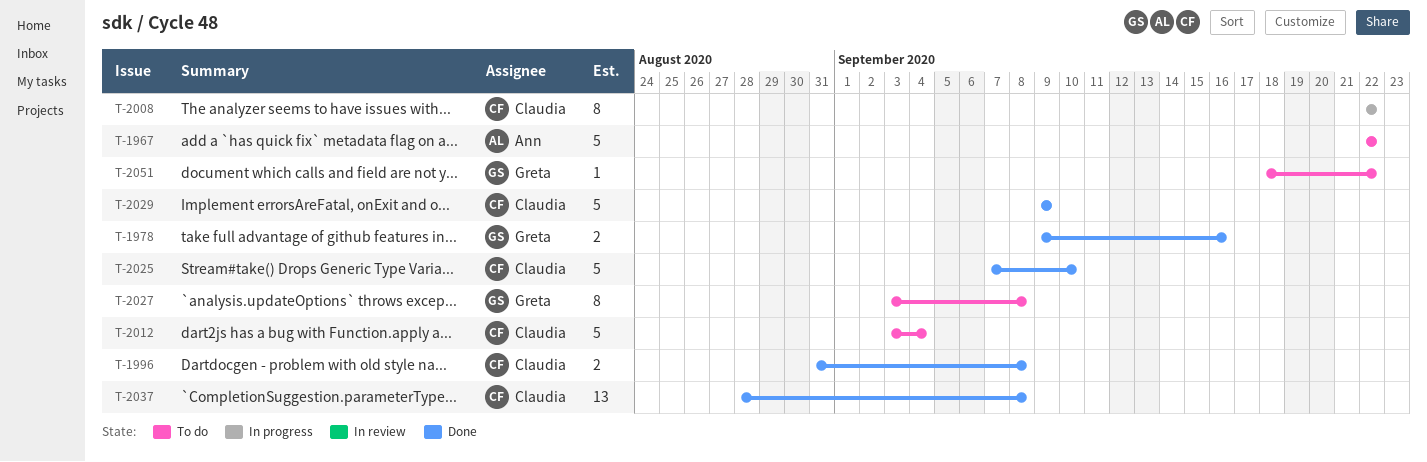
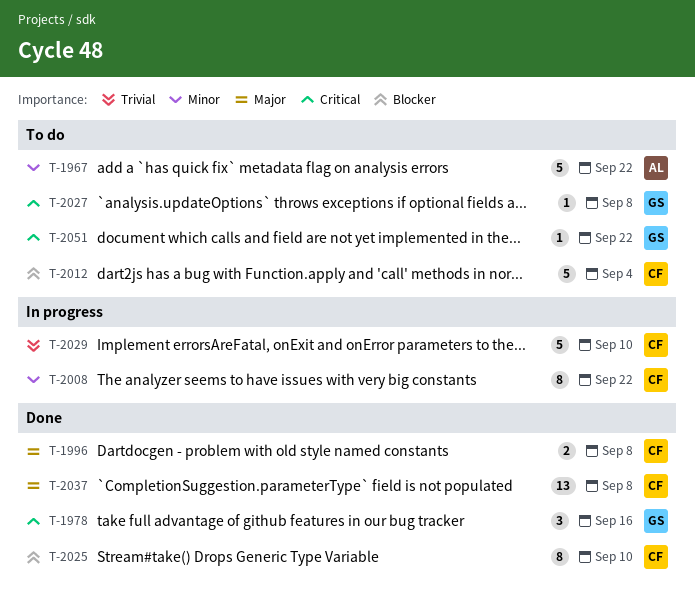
T-1978, estimate: 2 -> 3
T-2025, estimate: 5 -> 8
T-2027, estimate: 8 -> 1
T-2029, status: Done -> In progress
T-2029, due: Sep 9 -> Sep 10

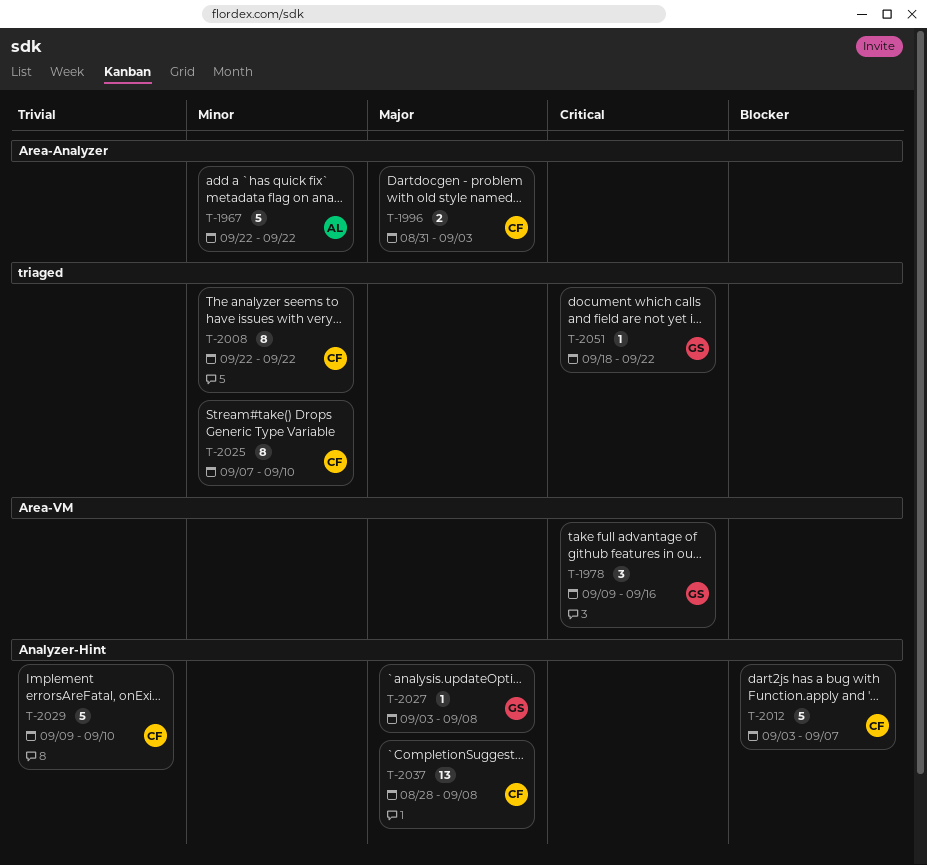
T-1996, due: Sep 8 -> Sep 3
T-2012, due: Sep 4 -> Sep 7
T-2025, priority: Blocker -> Minor
T-2027, priority: Critical -> Major

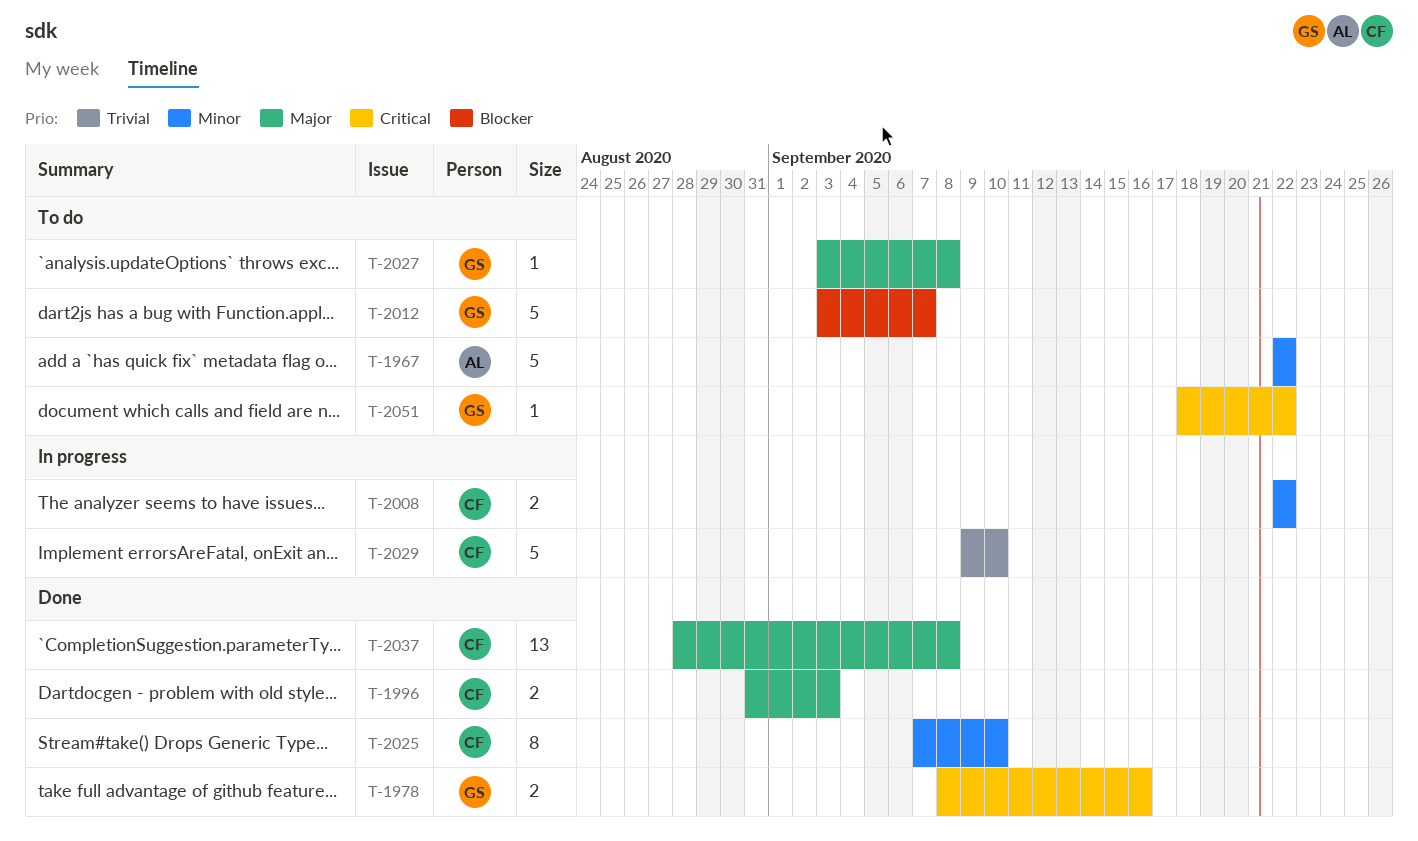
T-1978, estimate: 3 -> 2
T-1978, start: Sep 9 -> Sep 8
T-2008, estimate: 8 -> 2
T-2012, owner: CF -> GS

